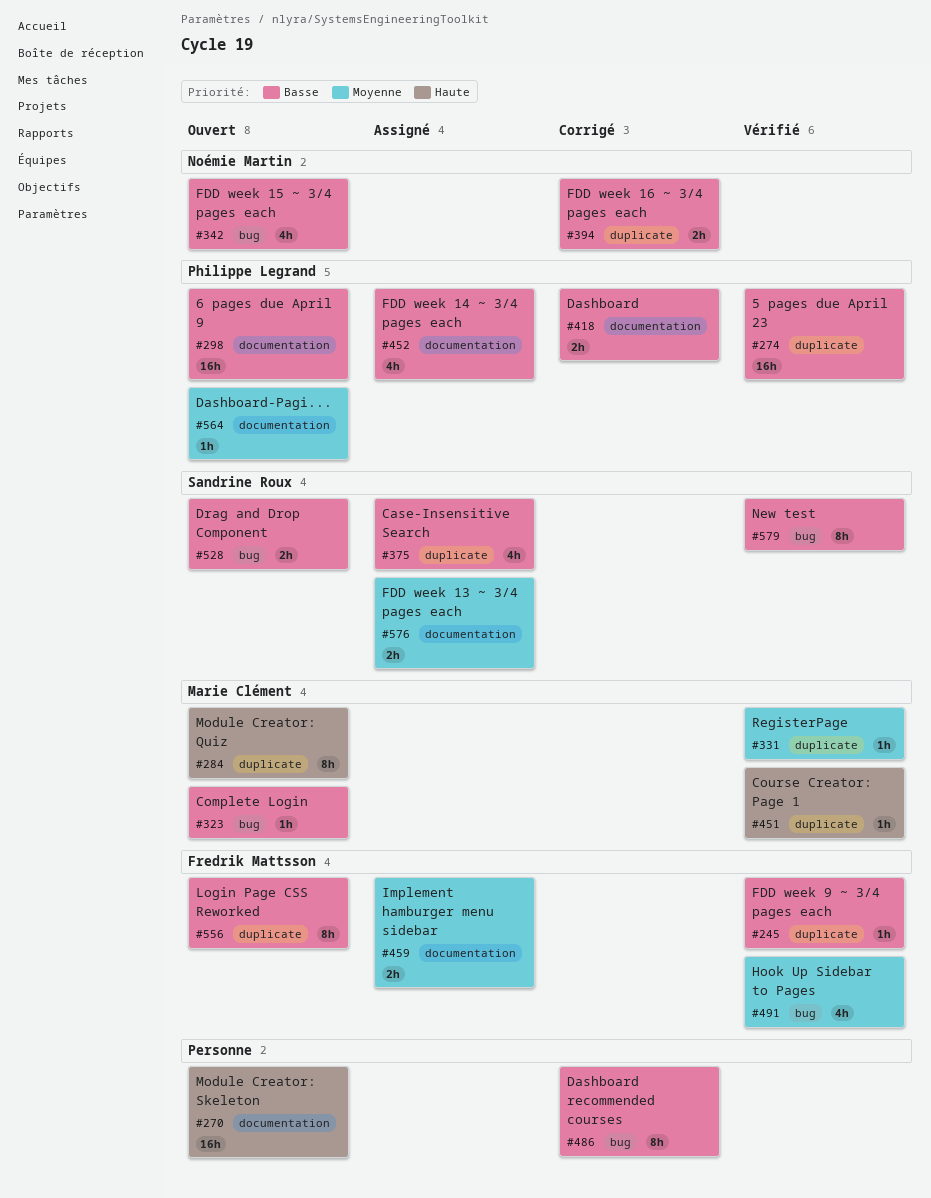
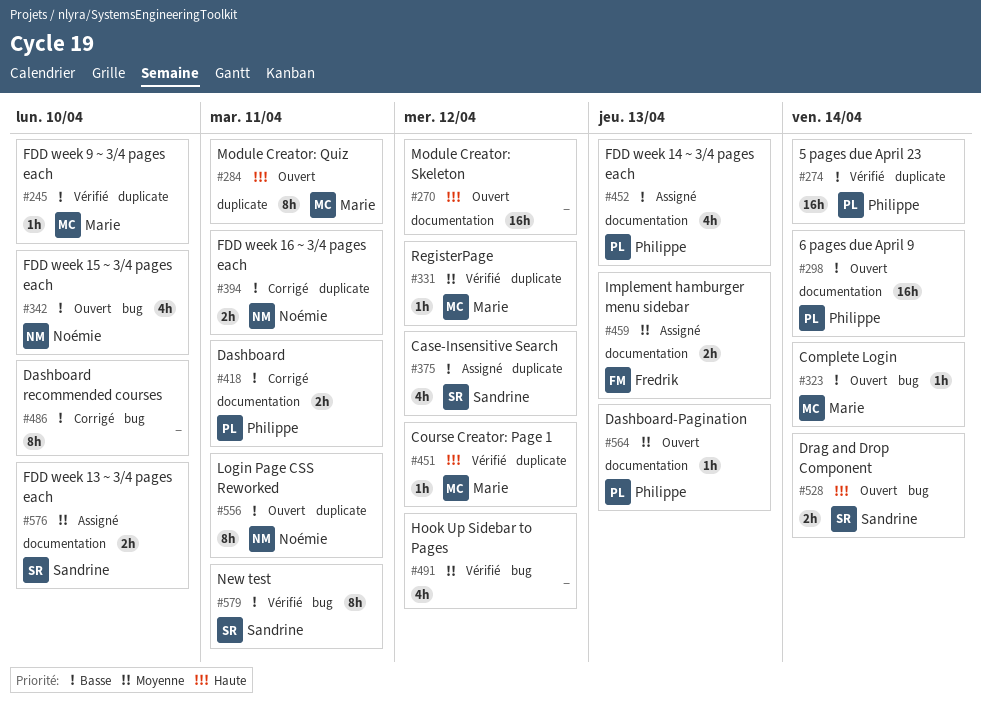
#245, owner: Fredrik Mattsson -> Marie Clément
#491, owner: Fredrik Mattsson -> none
#528, priority: Basse -> Haute
#556, owner: Fredrik Mattsson -> Noémie Martin

